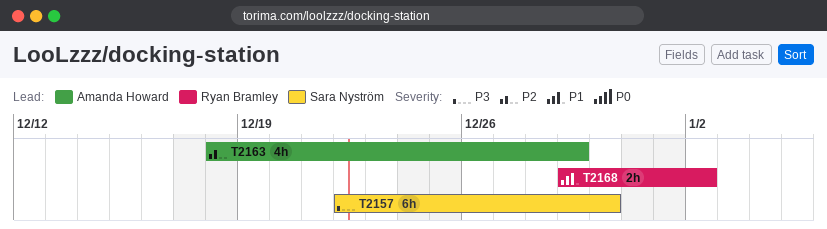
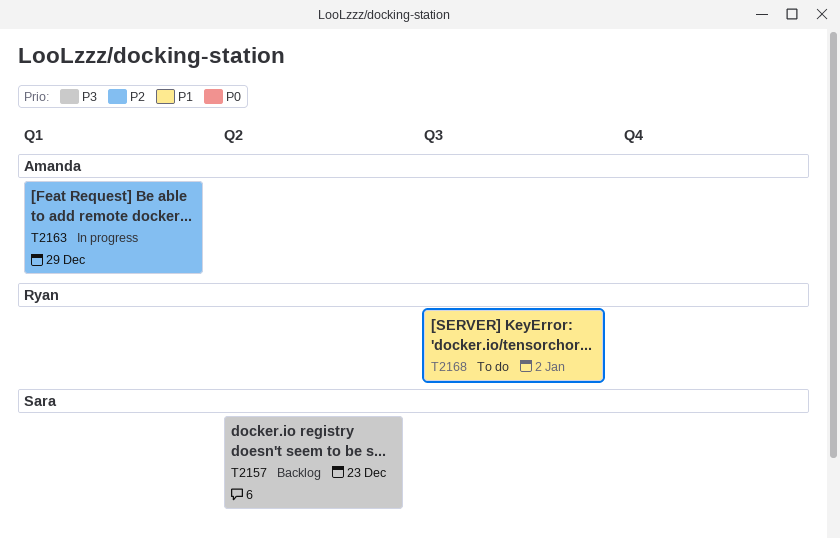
T2157, due: Dec 30 -> Dec 23

